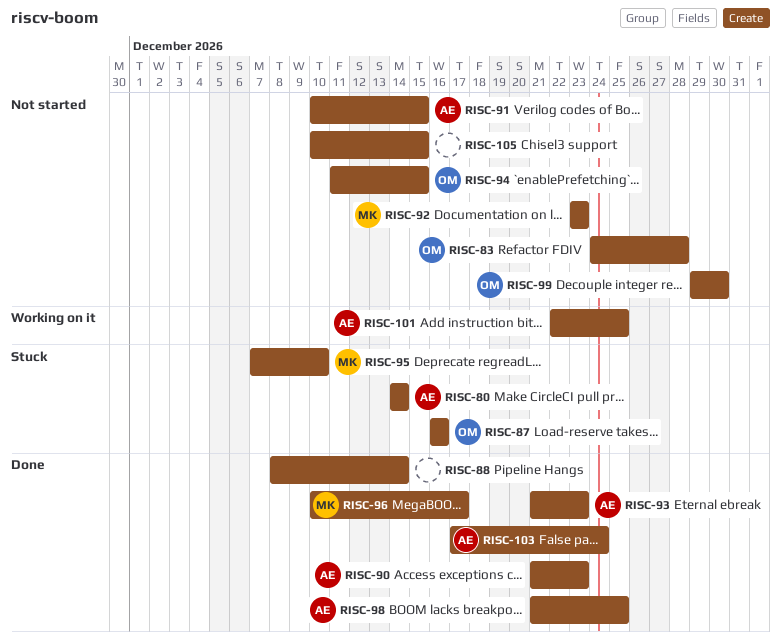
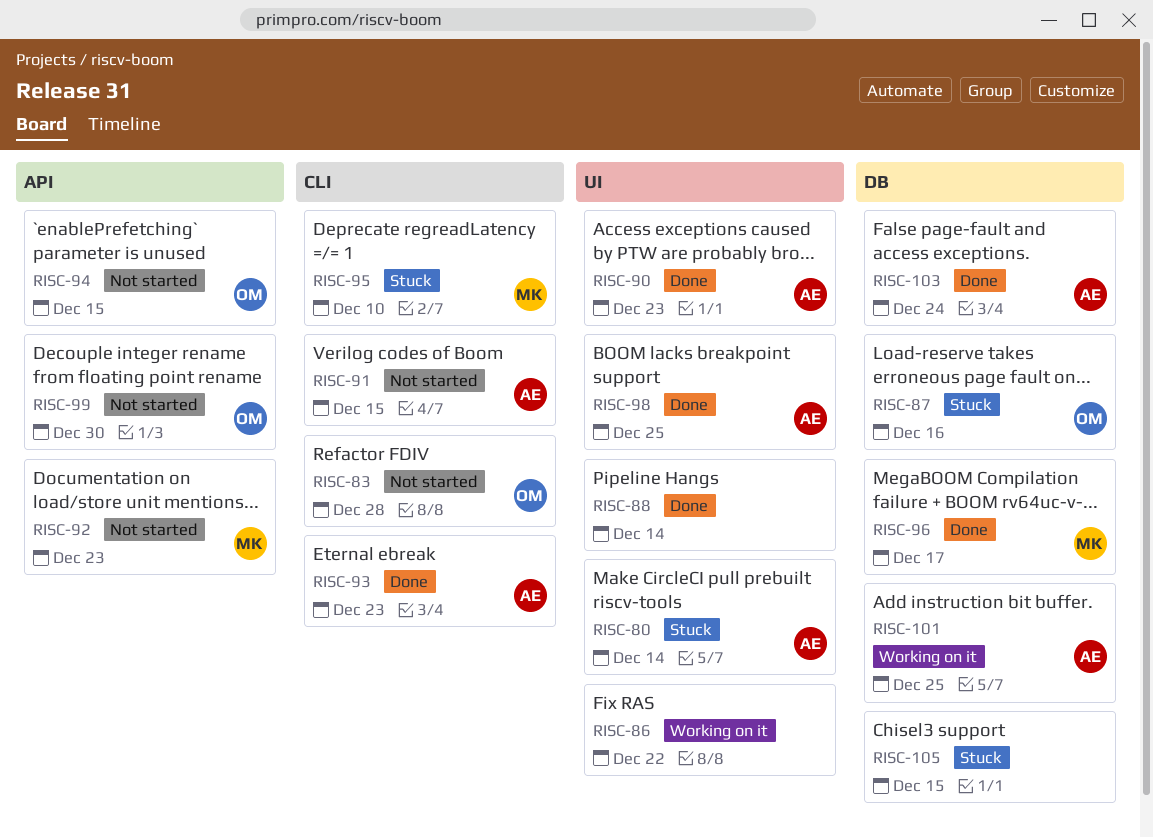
RISC-86: none -> present
RISC-105, status: Not started -> Stuck

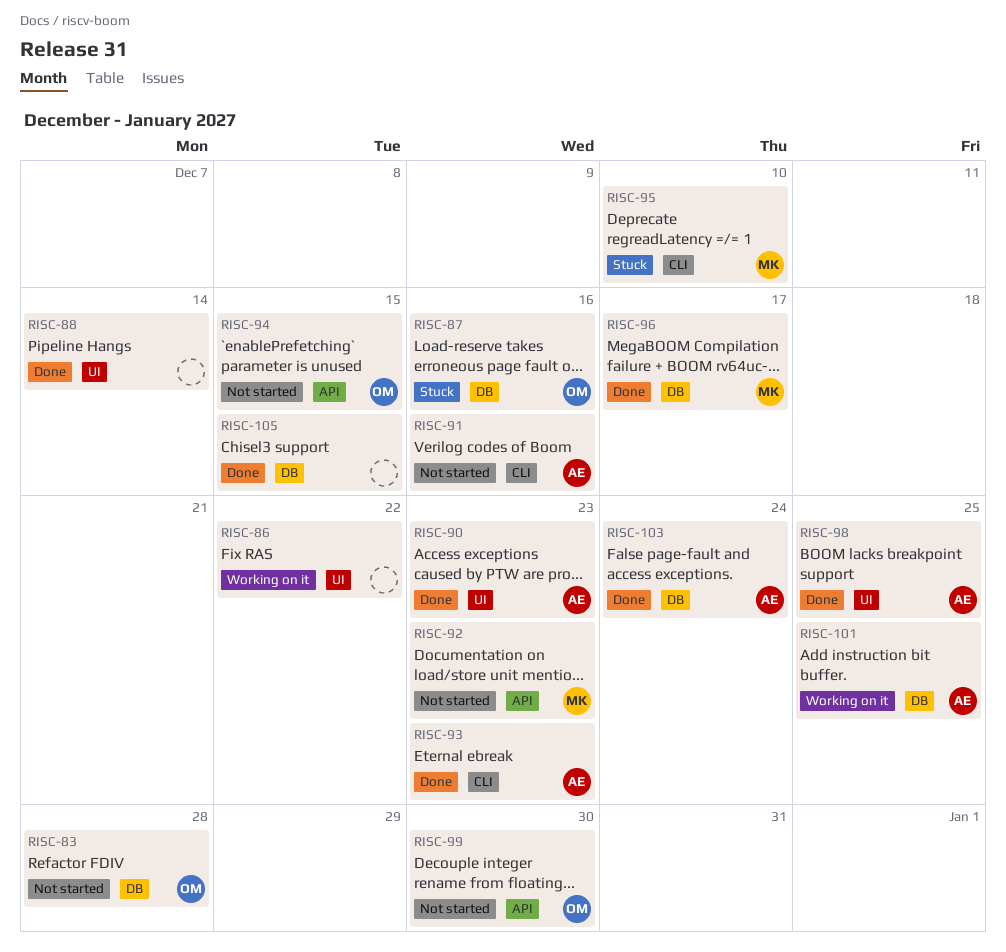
RISC-80: present -> none
RISC-83, label: CLI -> DB
RISC-91, due: Dec 15 -> Dec 16
RISC-105, status: Stuck -> Done

